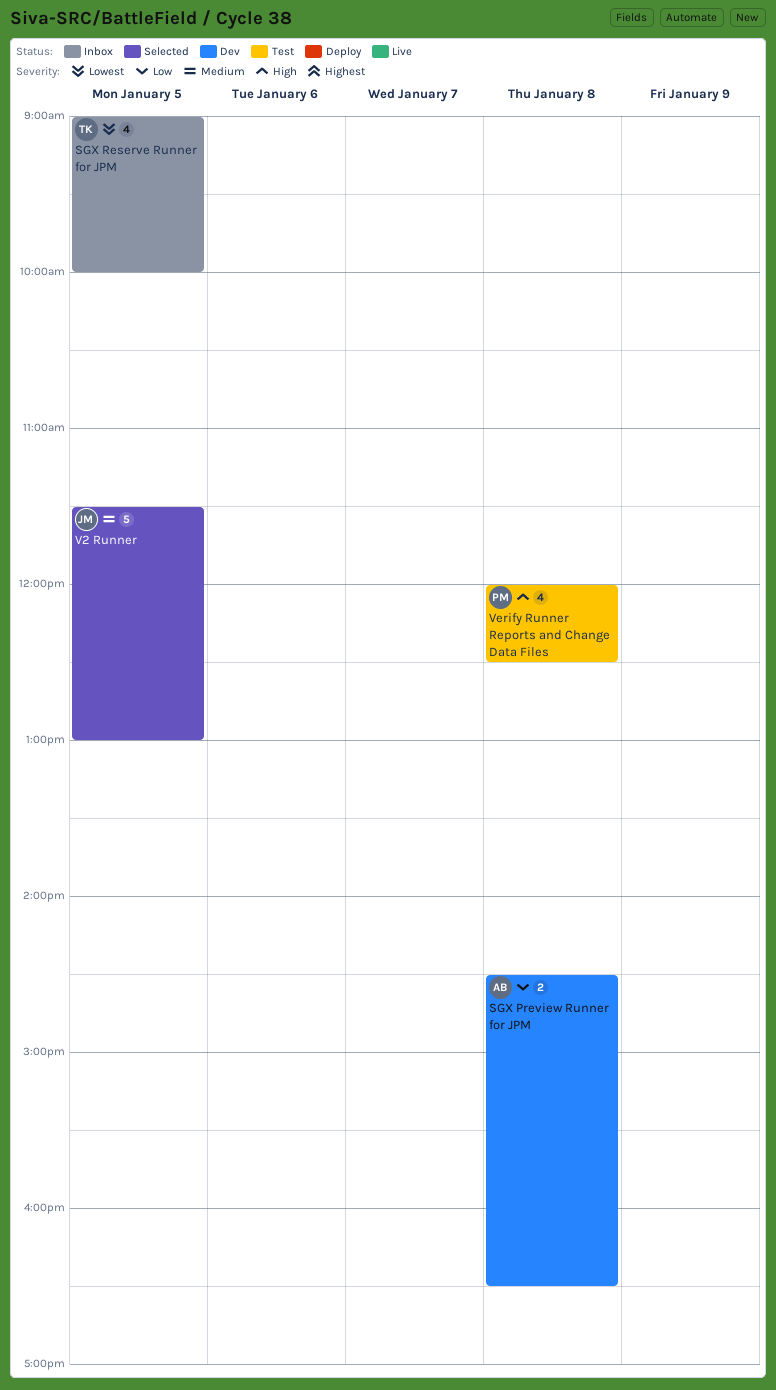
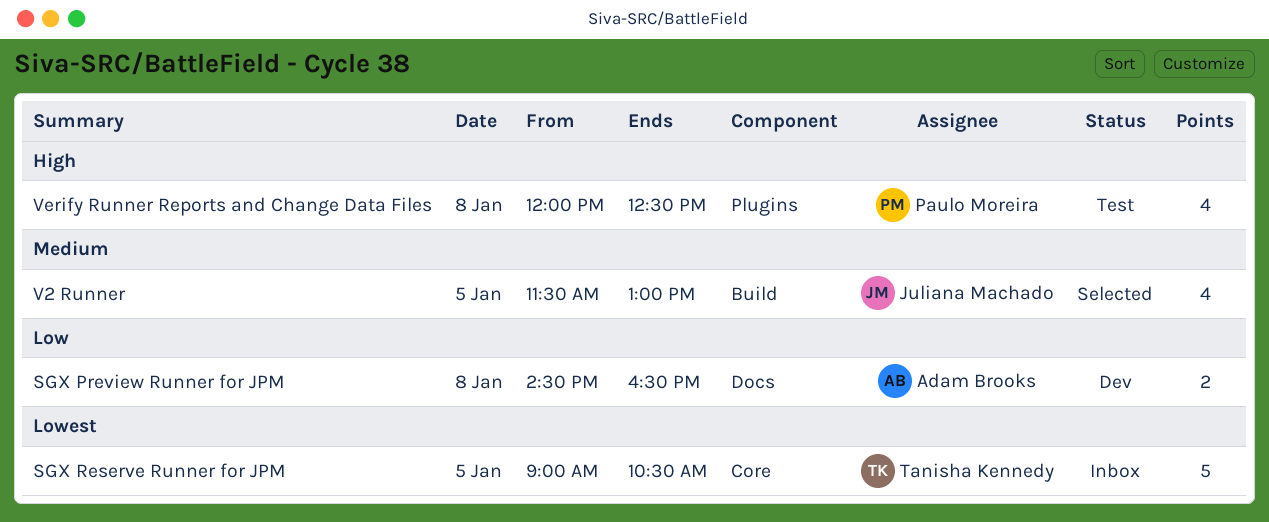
SGX Reserve Runner for JPM, estimate: 4 -> 5
SGX Reserve Runner for JPM, ends: 10:00 -> 10:30
V2 Runner, estimate: 5 -> 4

